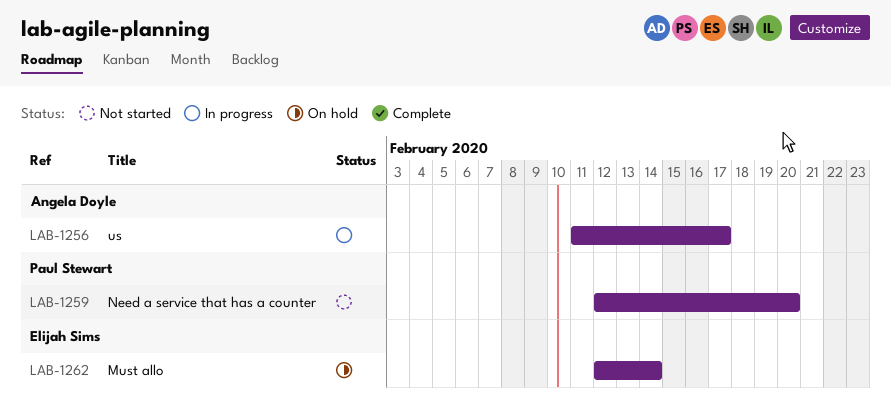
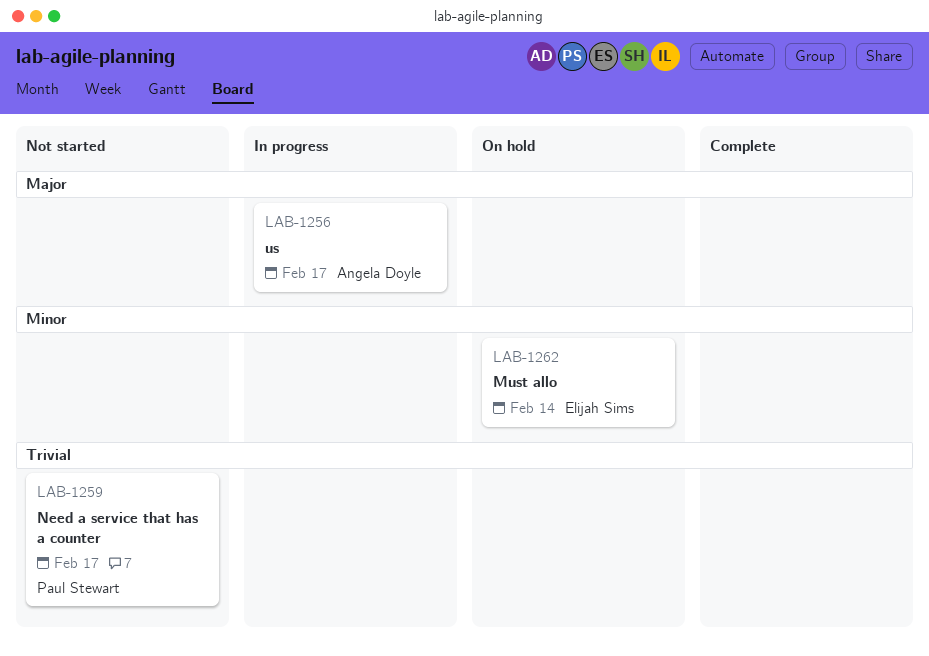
LAB-1259, due: Feb 20 -> Feb 17

